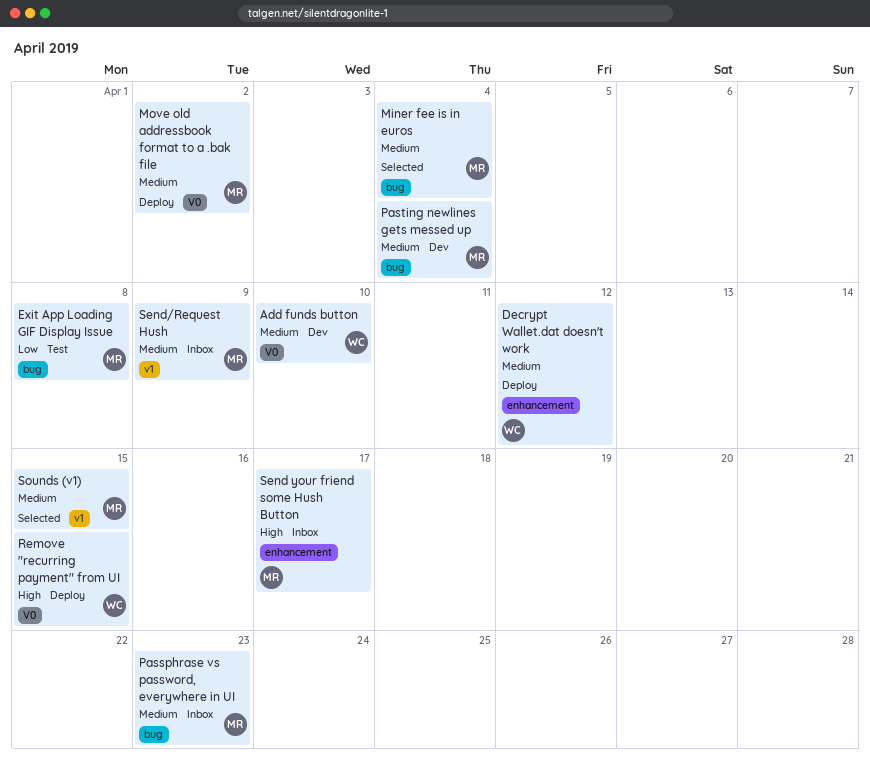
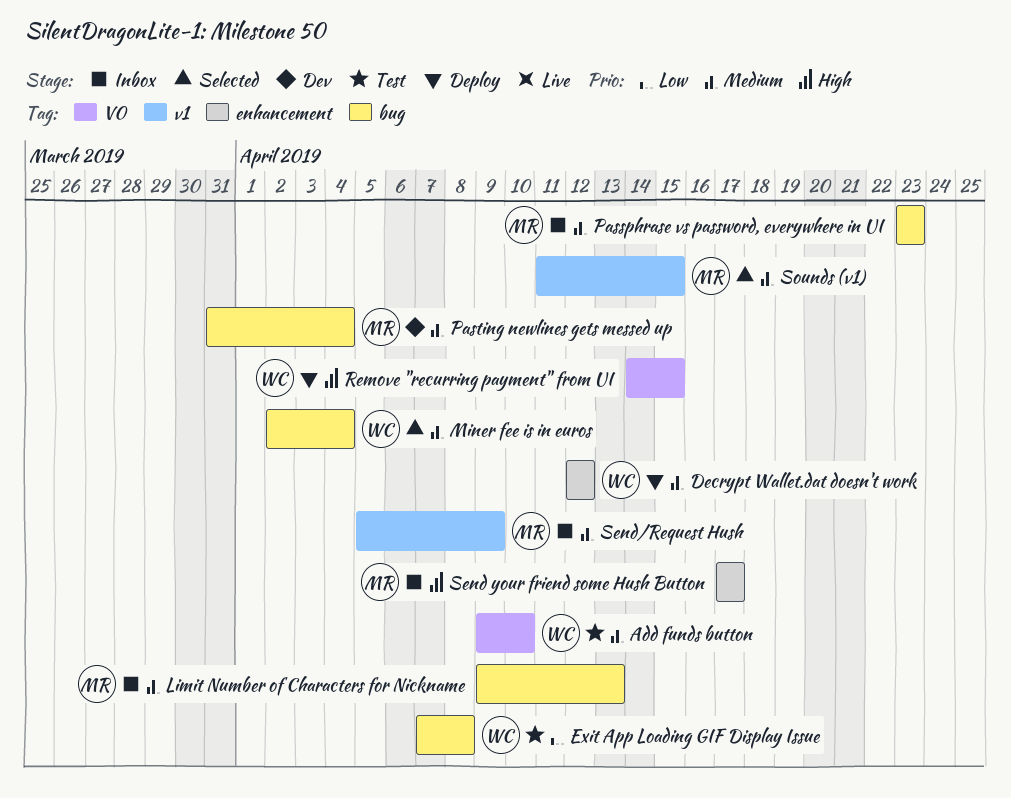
Add funds button, status: Dev -> Test
Exit App Loading GIF Display Issue, owner: MR -> WC
Limit Number of Characters for Nickname: none -> present
Miner fee is in euros, owner: MR -> WC
Move old addressbook format to a .bak file: present -> none

